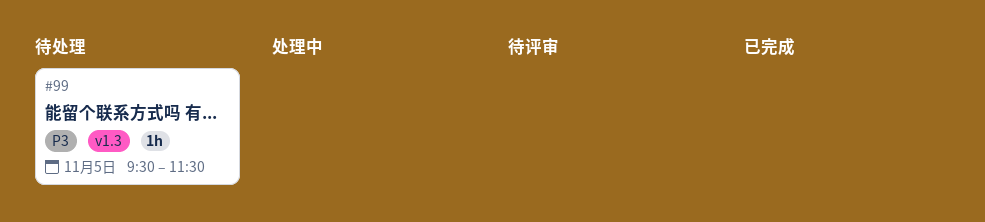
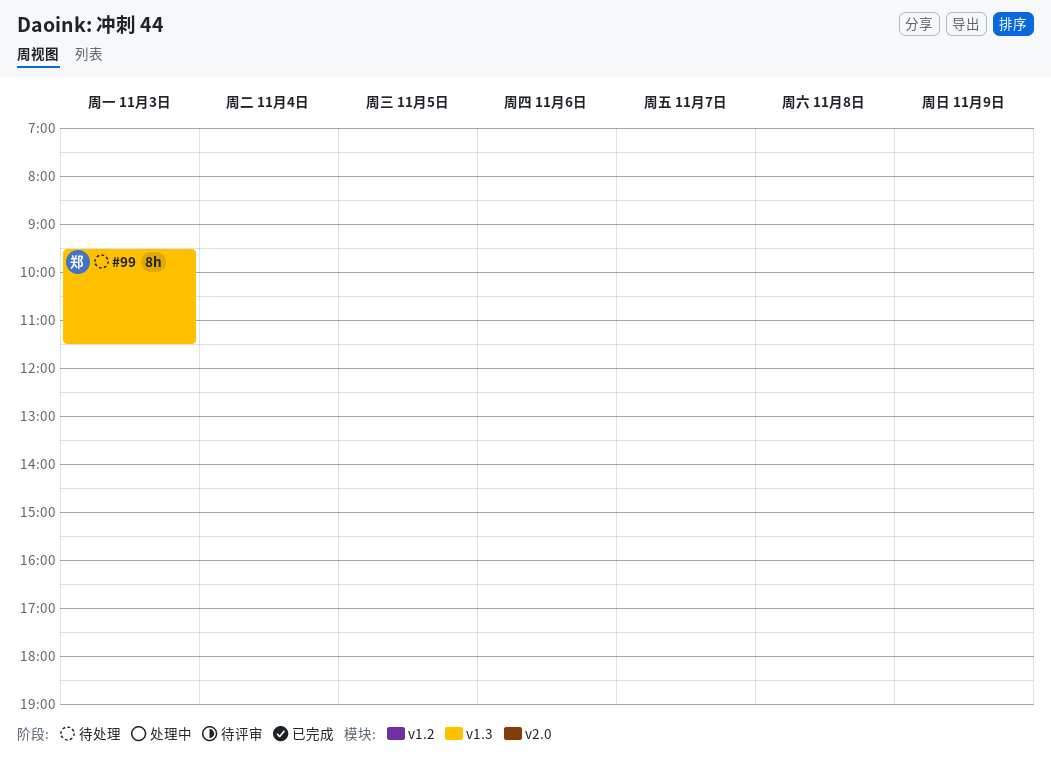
#99, estimate: 1h -> 8h
#99, day: Nov 5 -> Nov 3

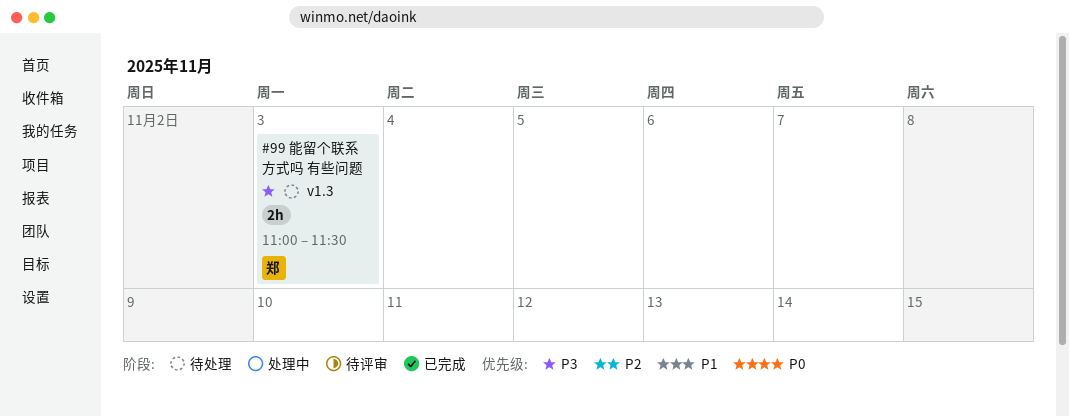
#99, estimate: 8h -> 2h
#99, begins: 09:30 -> 11:00

